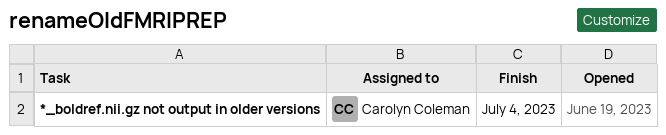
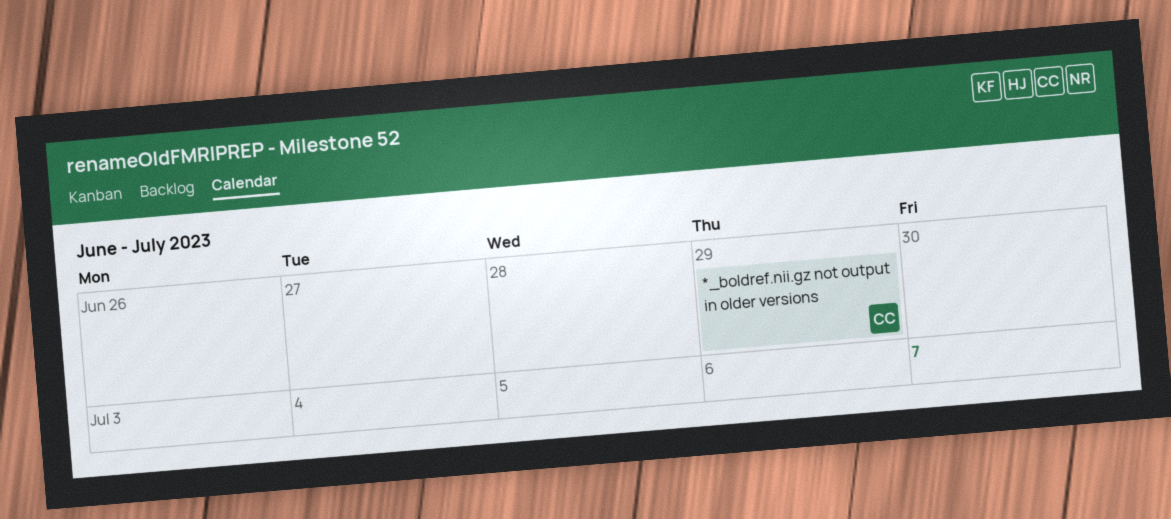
*_boldref.nii.gz not output in older versions, due: Jul 4 -> Jun 29

